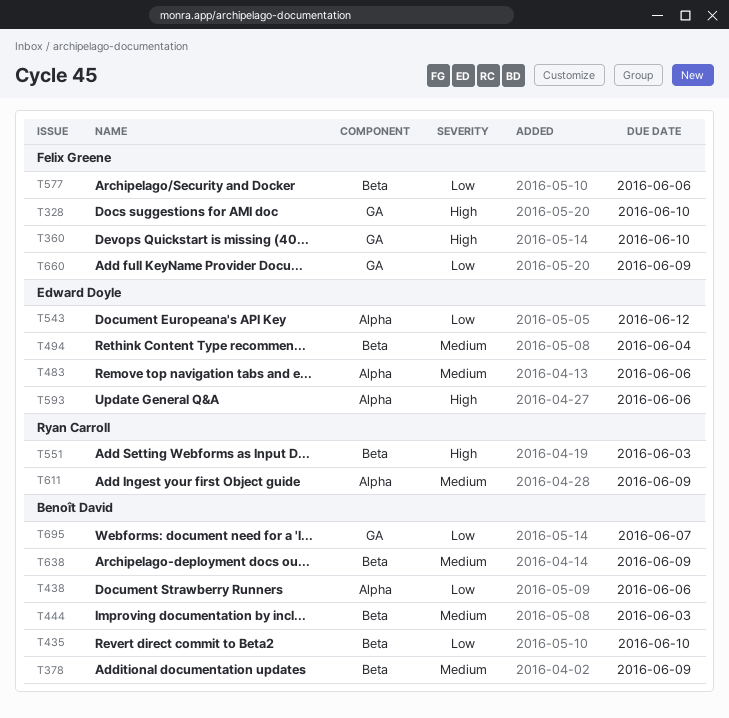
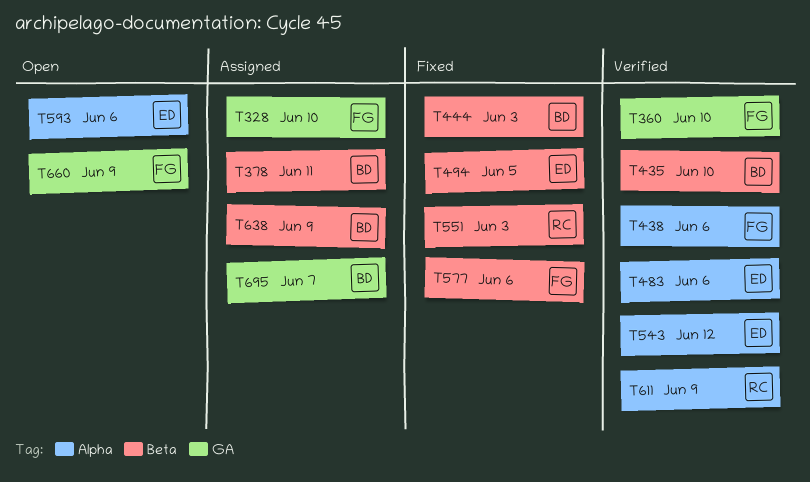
T378, due: Jun 9 -> Jun 11
T438, owner: Benoît David -> Felix Greene
T494, due: Jun 4 -> Jun 5

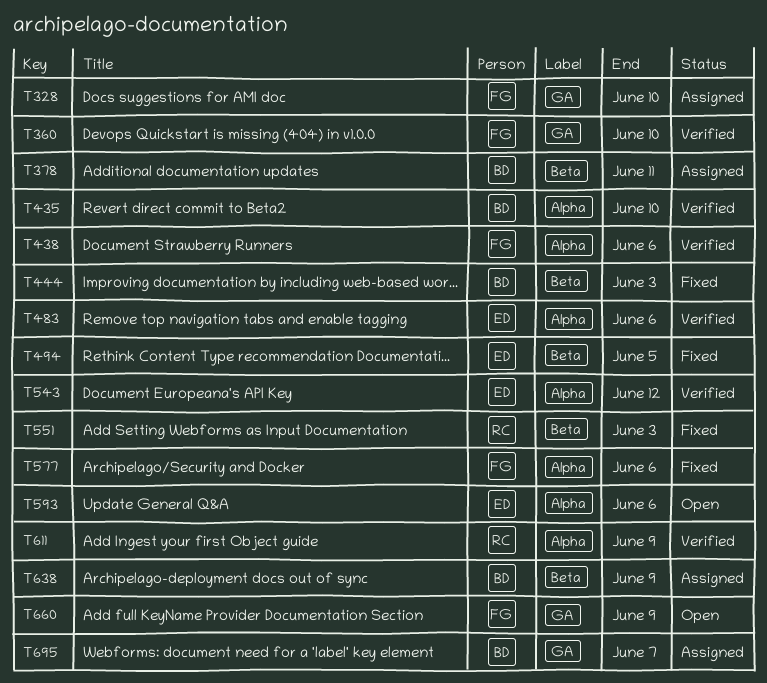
T435, label: Beta -> Alpha
T577, label: Beta -> Alpha

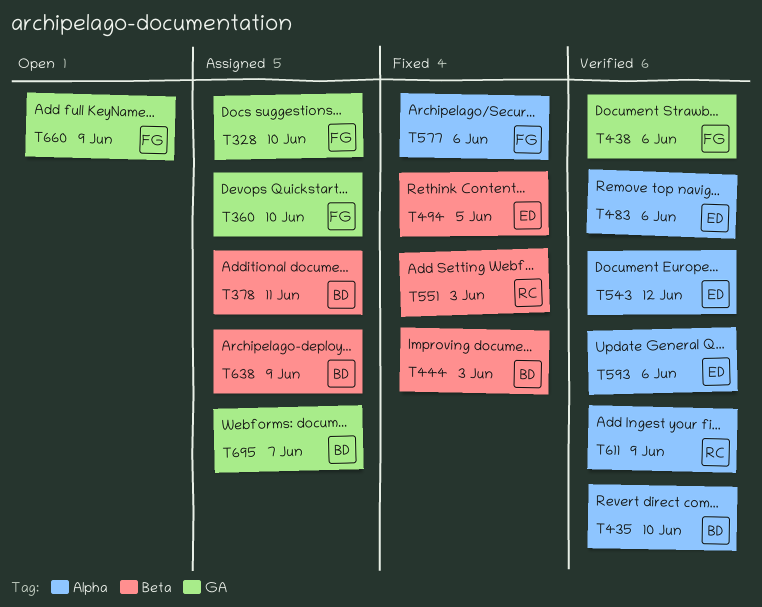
T360, status: Verified -> Assigned
T438, label: Alpha -> GA
T593, status: Open -> Verified

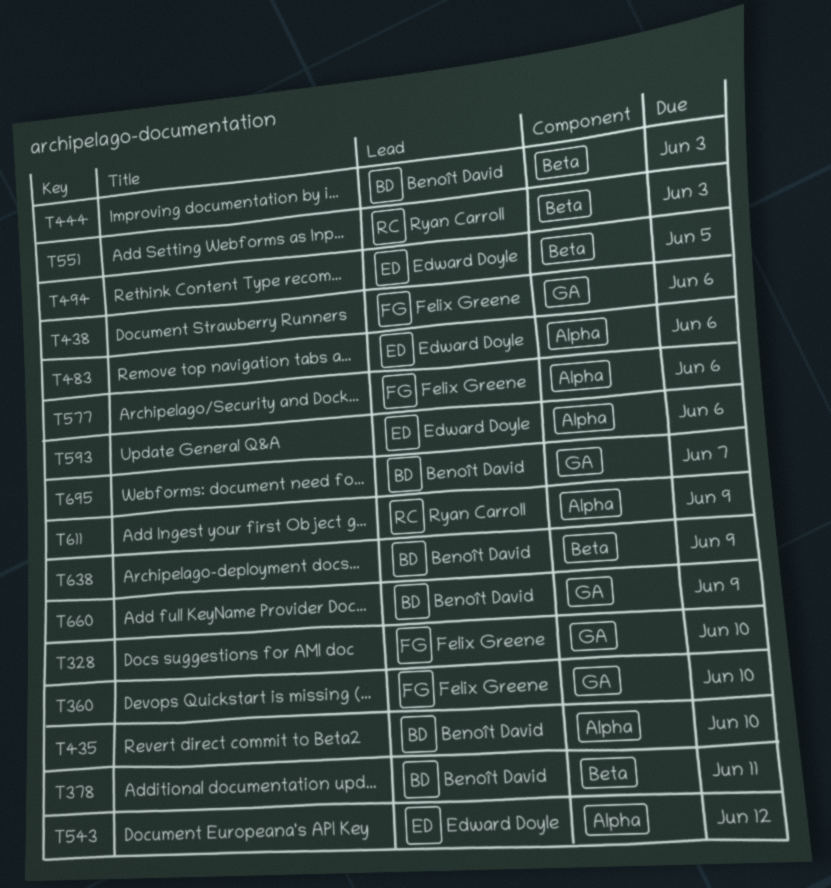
T660, owner: Felix Greene -> Benoît David

